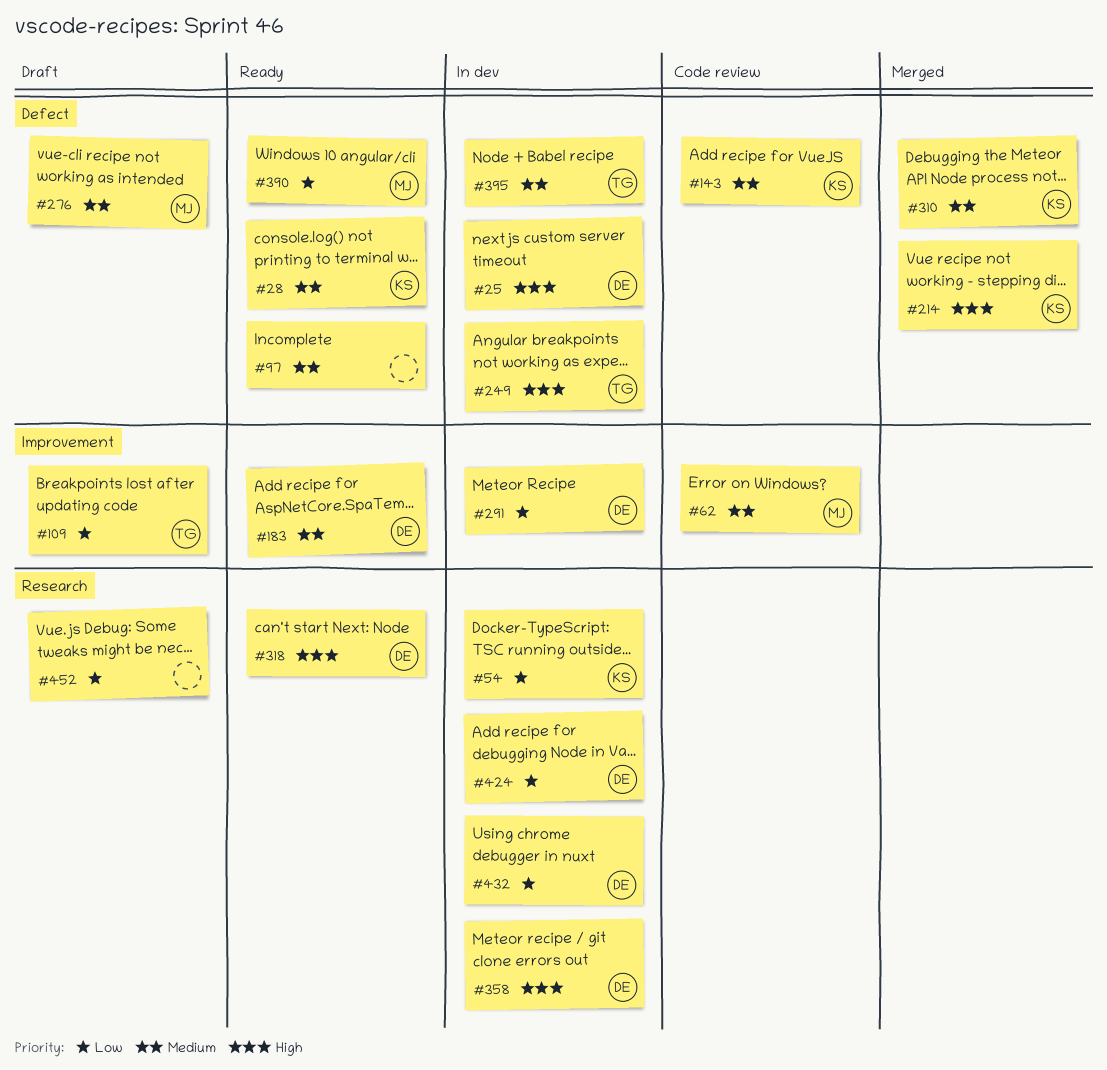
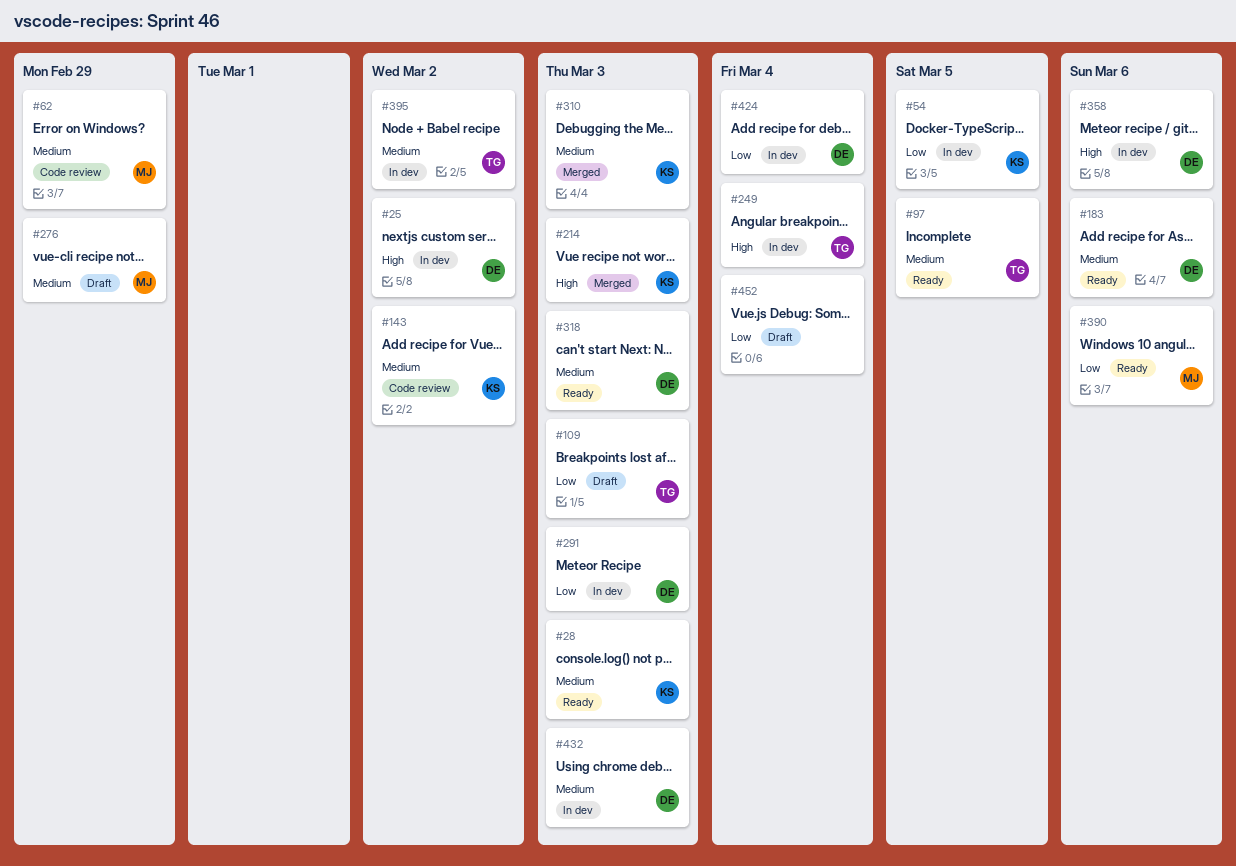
#97, owner: none -> TG
#318, priority: High -> Medium
#432, priority: Low -> Medium

